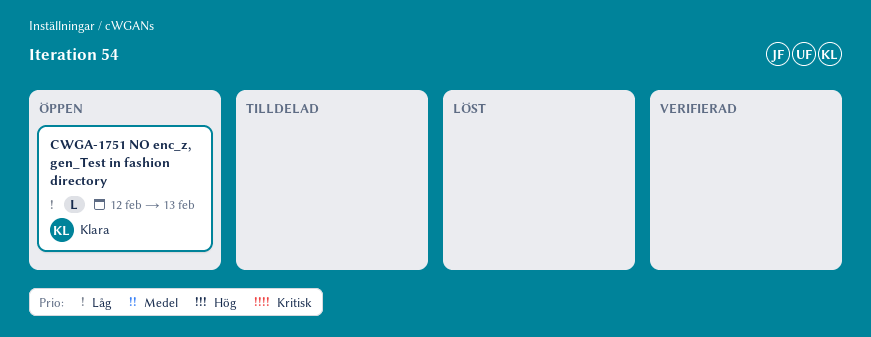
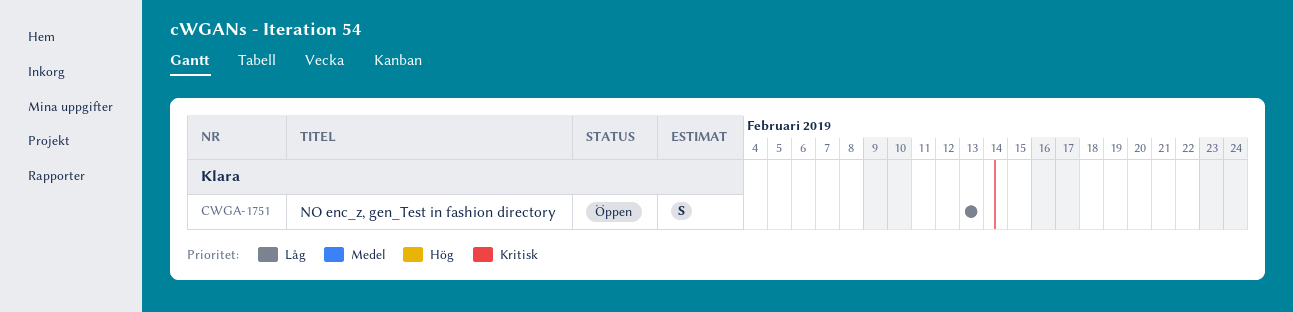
CWGA-1751, estimate: L -> S
CWGA-1751, start: Feb 12 -> Feb 13

